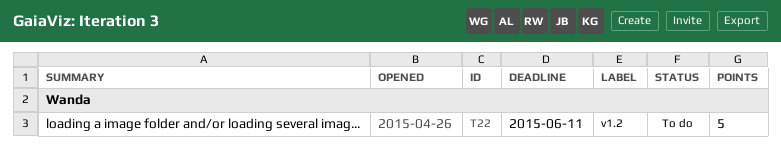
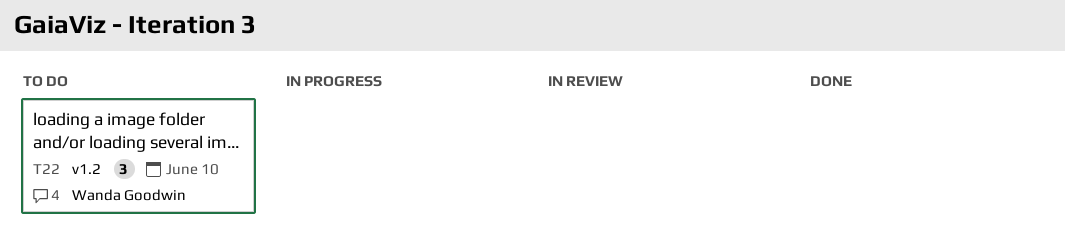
T22, estimate: 5 -> 3
T22, due: Jun 11 -> Jun 10

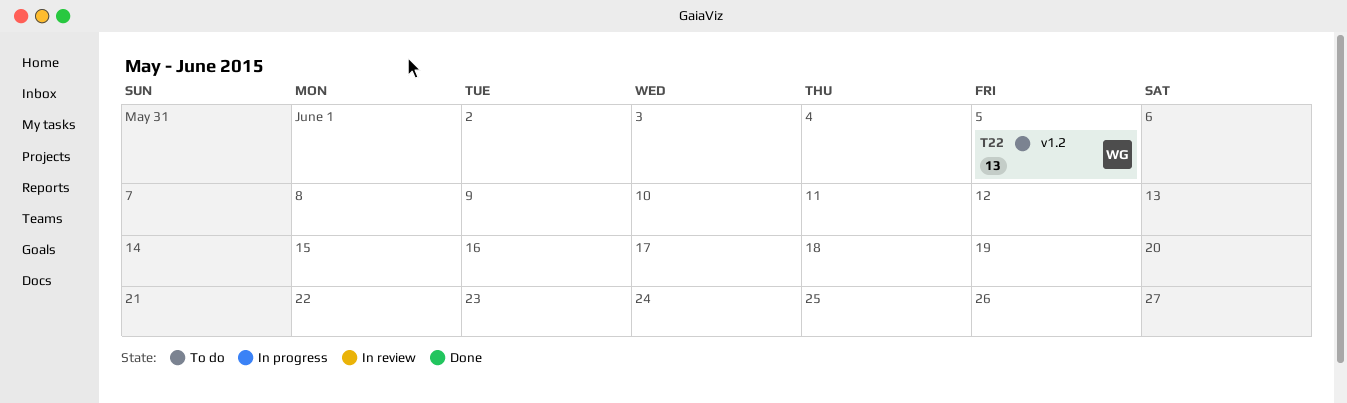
T22, estimate: 3 -> 13
T22, due: Jun 10 -> Jun 5

